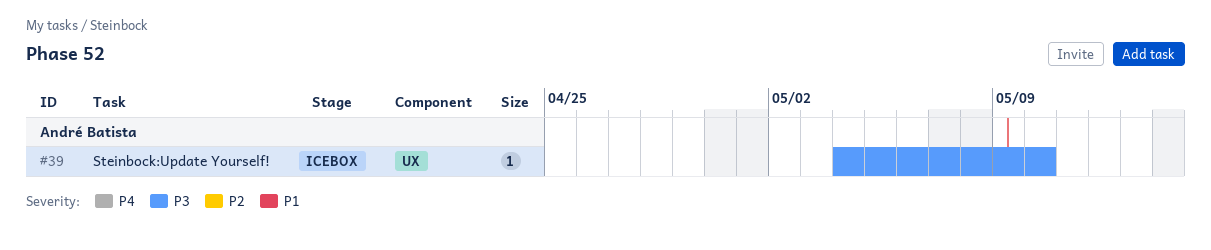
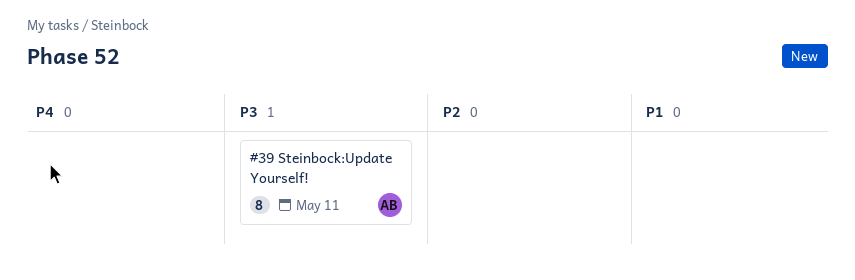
#39, estimate: 1 -> 8
#39, due: May 10 -> May 11

